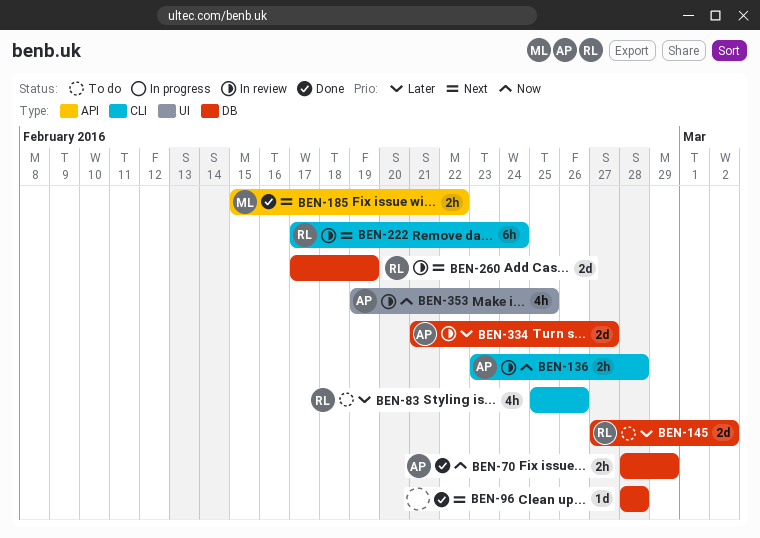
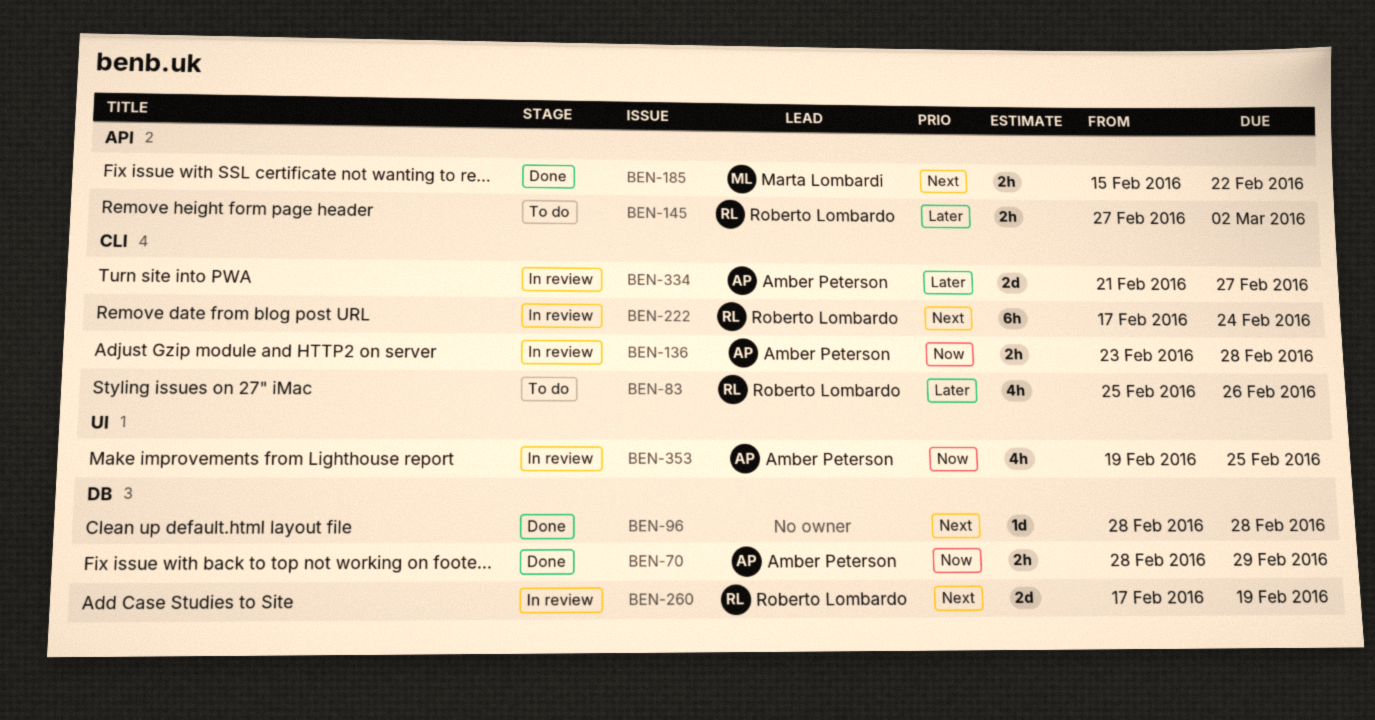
BEN-145, label: DB -> API
BEN-145, estimate: 2d -> 2h
BEN-334, label: DB -> CLI

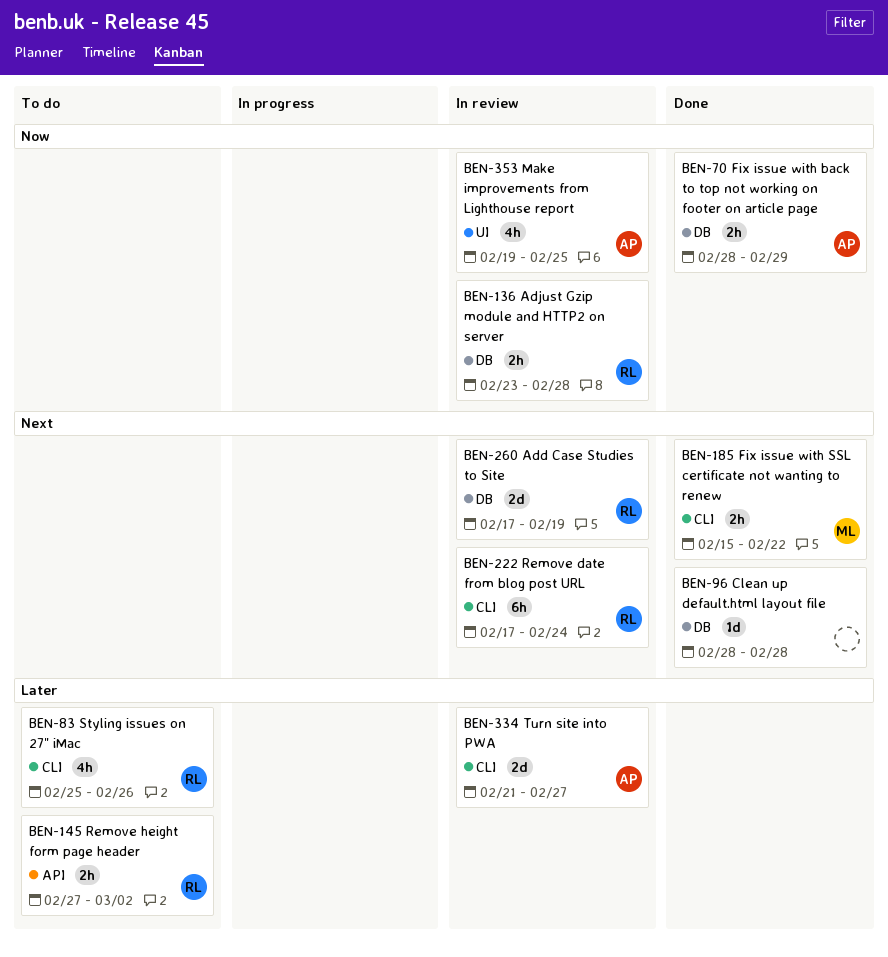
BEN-136, owner: Amber Peterson -> Roberto Lombardo
BEN-136, label: CLI -> DB
BEN-185, label: API -> CLI

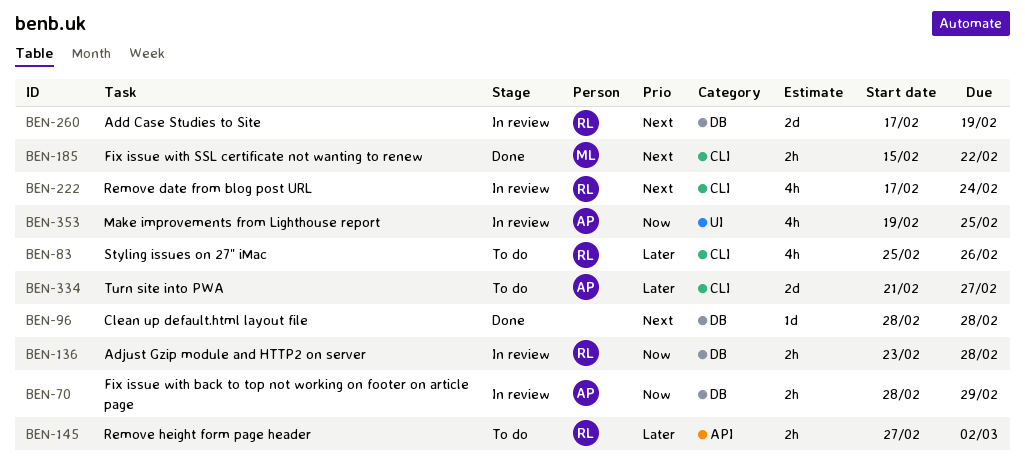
BEN-70, status: Done -> In review
BEN-222, estimate: 6h -> 4h
BEN-334, status: In review -> To do

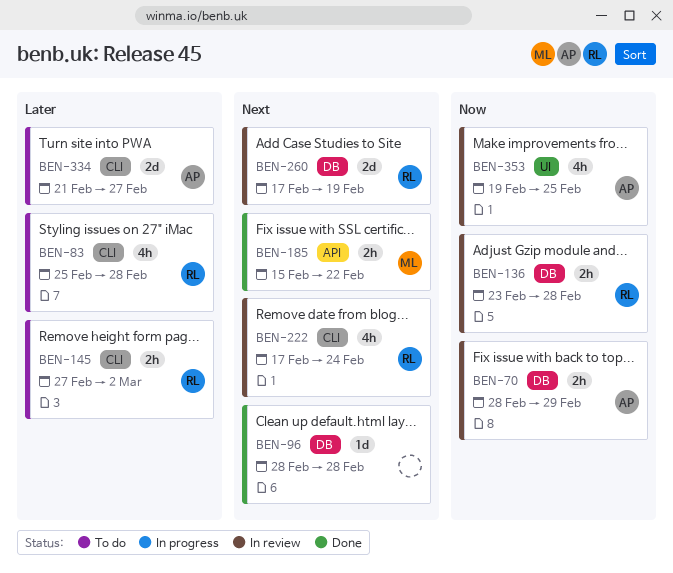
BEN-83, due: Feb 26 -> Feb 28
BEN-145, label: API -> CLI
BEN-185, label: CLI -> API

